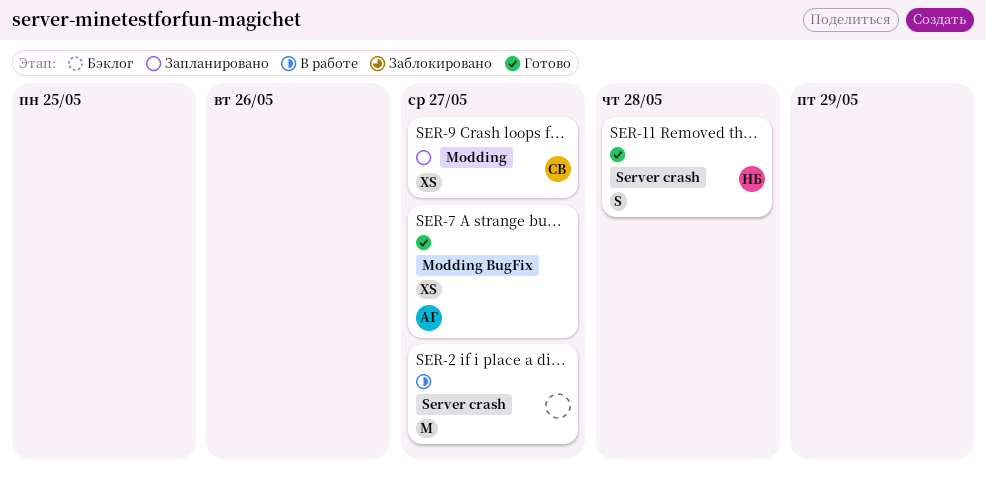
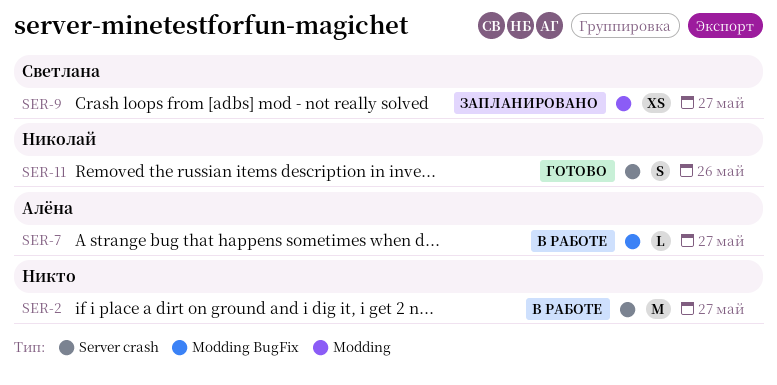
SER-7, status: Готово -> В работе
SER-7, estimate: XS -> L
SER-11, due: May 28 -> May 26

